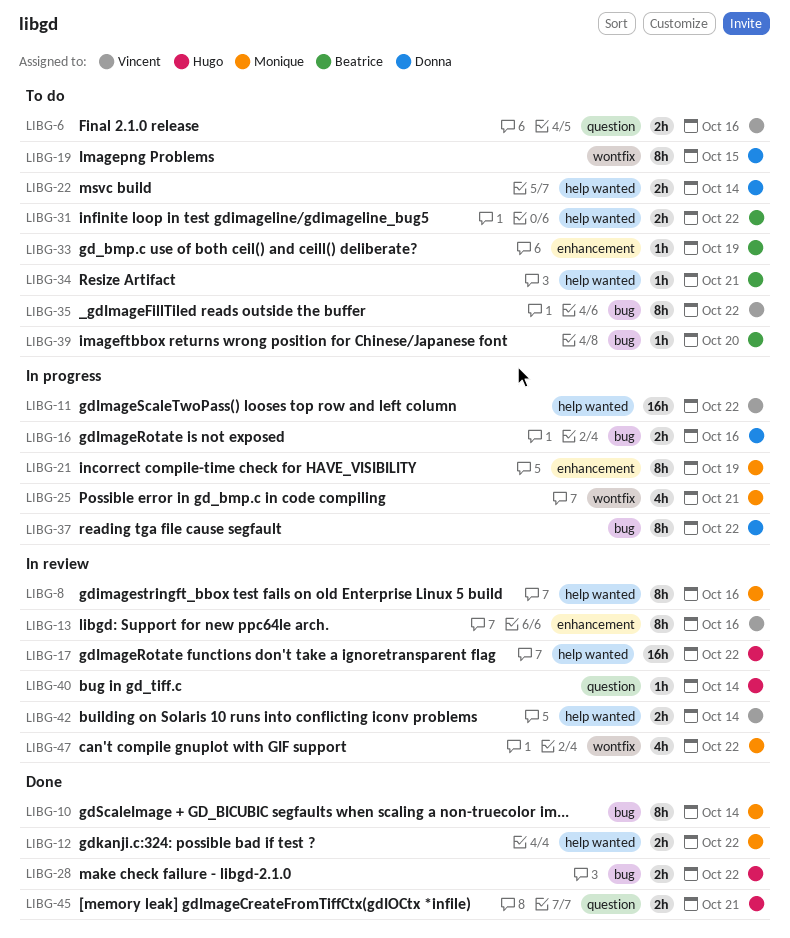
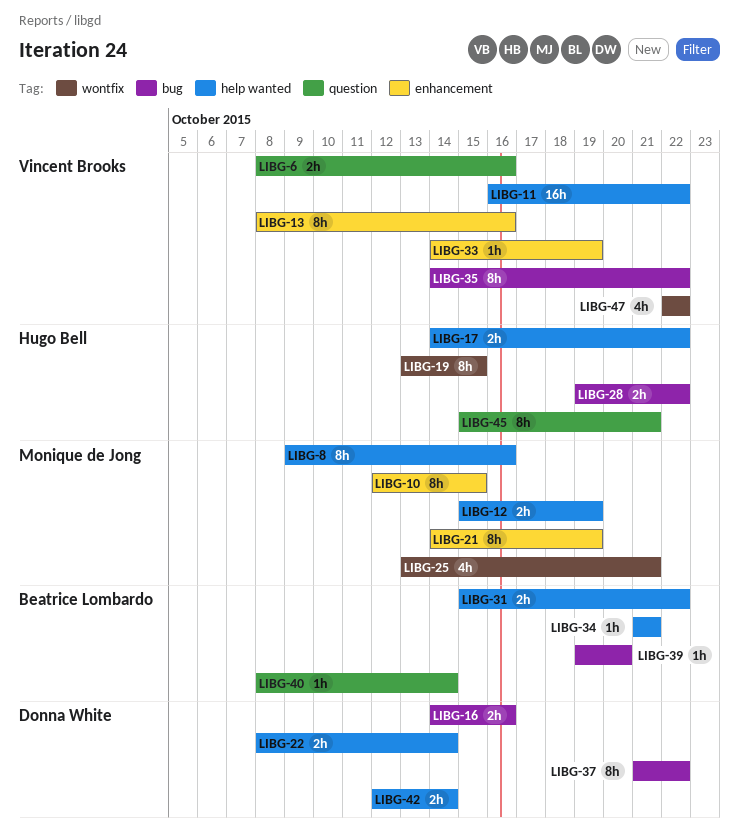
LIBG-10, label: bug -> enhancement
LIBG-10, due: Oct 14 -> Oct 15
LIBG-12, due: Oct 22 -> Oct 19
LIBG-17, estimate: 16h -> 2h
LIBG-19, owner: Donna White -> Hugo Bell
LIBG-33, owner: Beatrice Lombardo -> Vincent Brooks
LIBG-40, owner: Hugo Bell -> Beatrice Lombardo
LIBG-42, owner: Vincent Brooks -> Donna White
LIBG-45, estimate: 2h -> 8h
LIBG-47, owner: Monique de Jong -> Vincent Brooks

